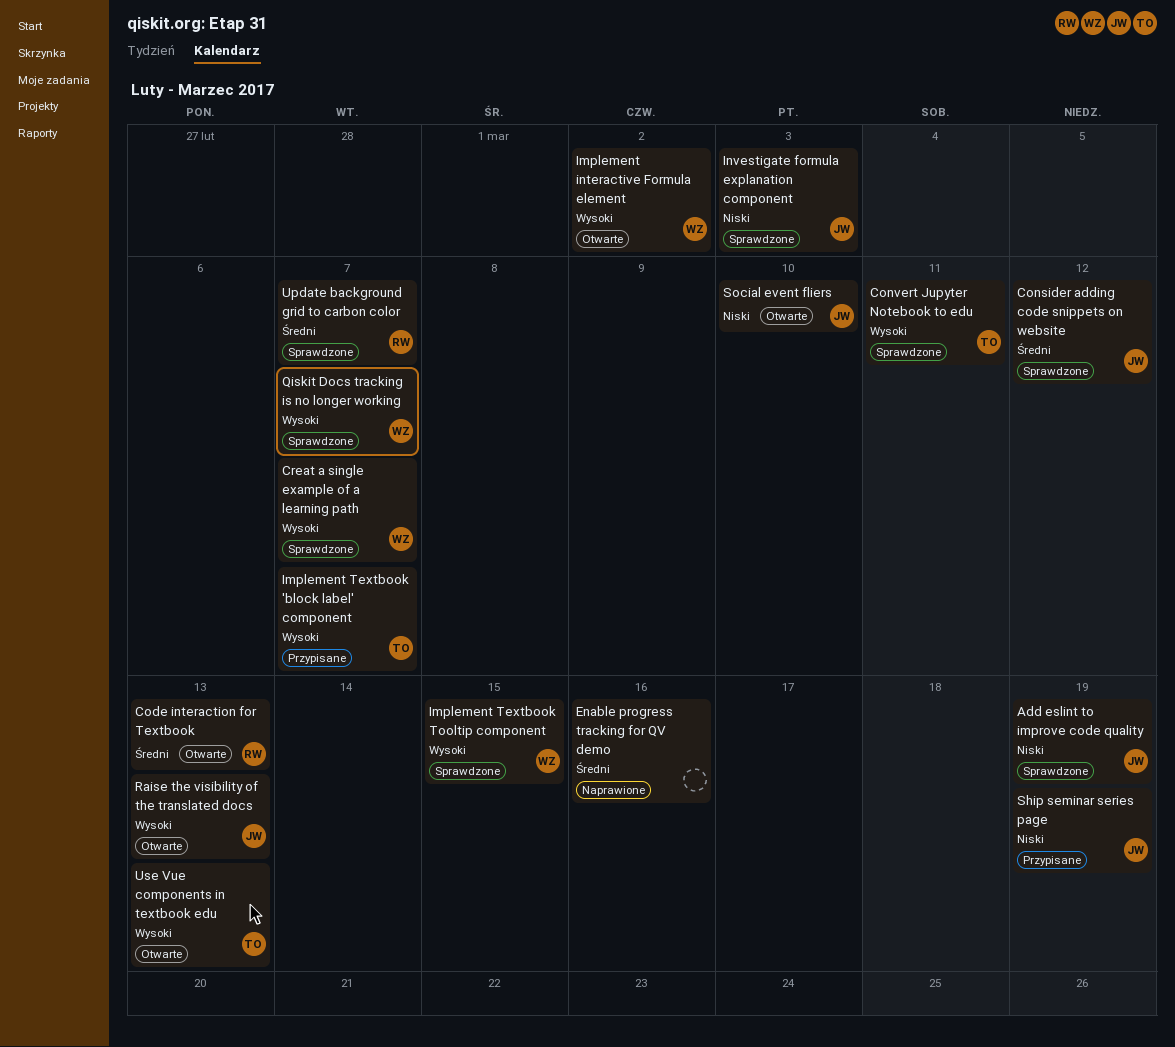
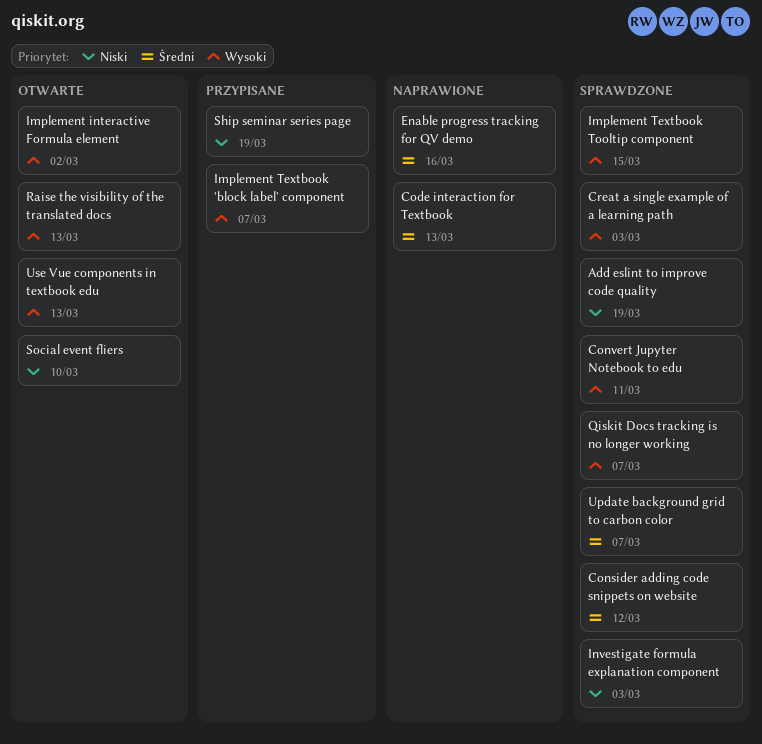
Code interaction for Textbook, status: Otwarte -> Naprawione
Creat a single example of a learning path, due: Mar 7 -> Mar 3

